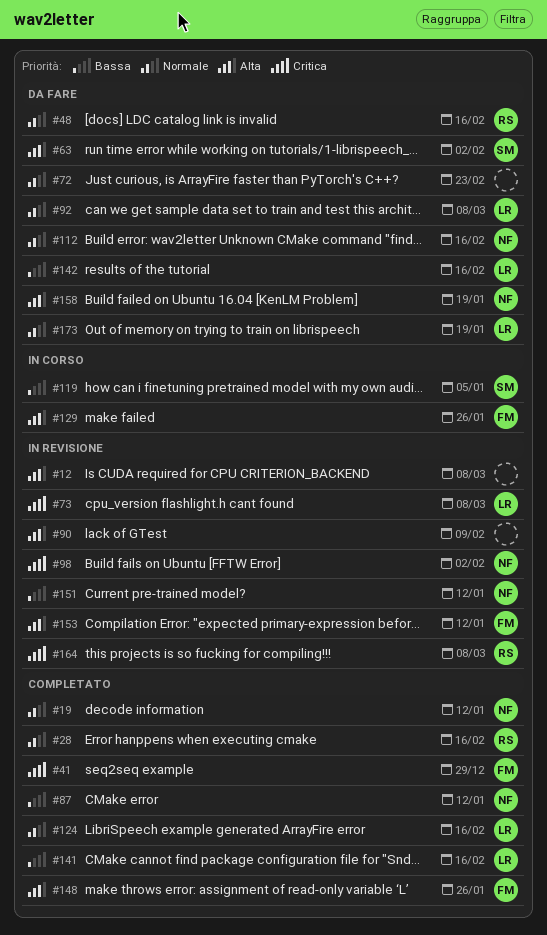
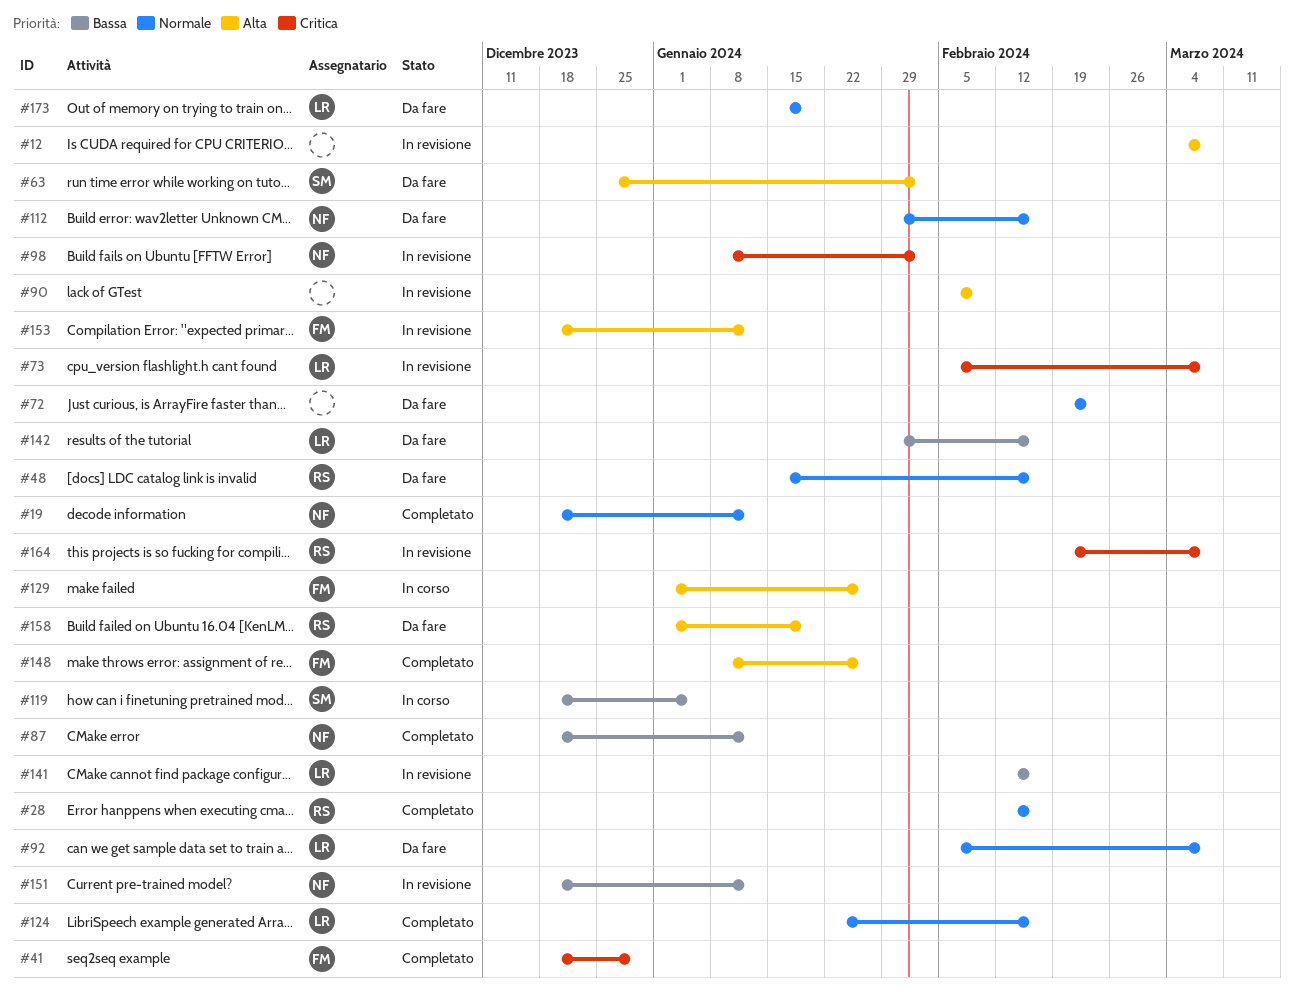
#141, status: Completato -> In revisione
#158, owner: NF -> RS

